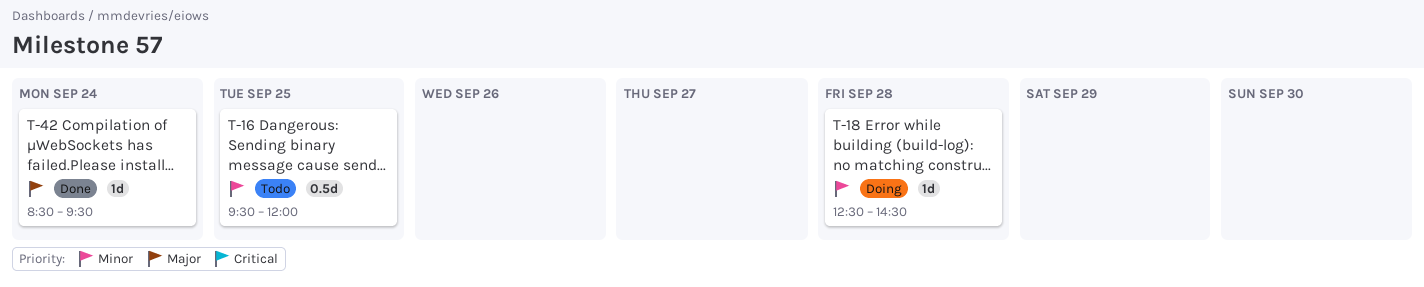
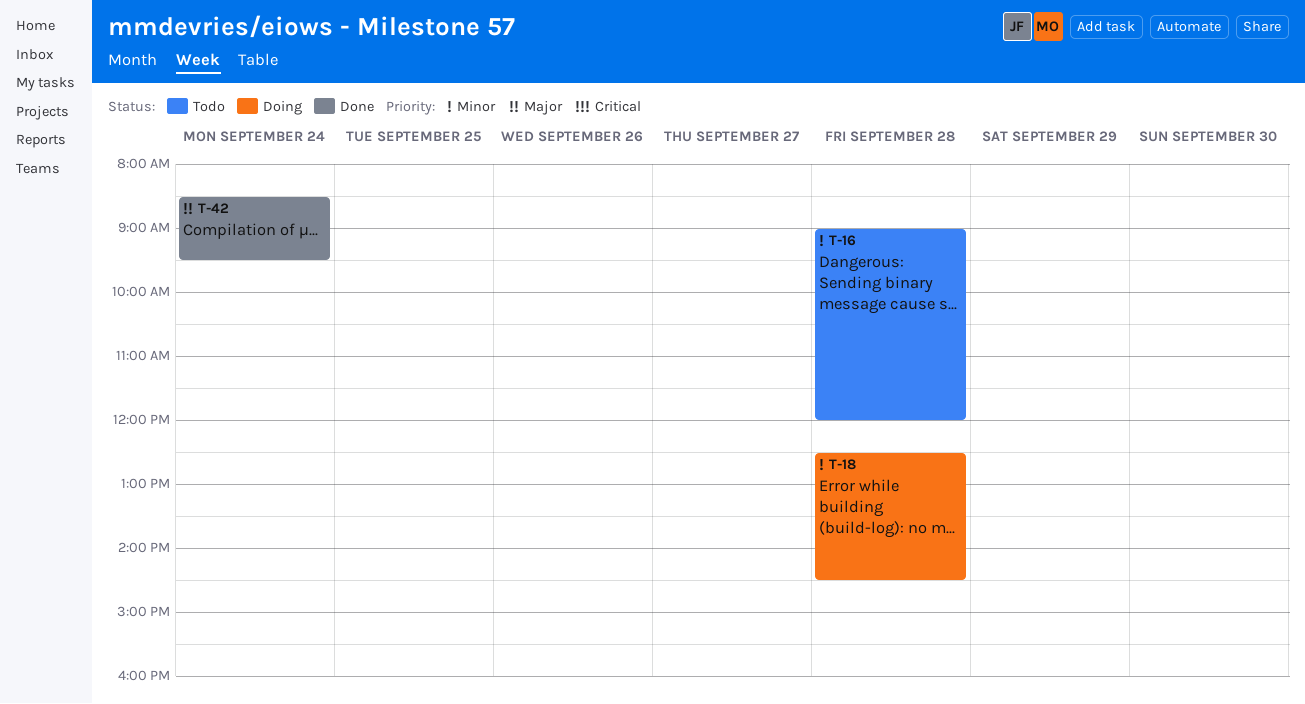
T-16, day: Sep 25 -> Sep 28
T-16, begins: 09:30 -> 09:00

